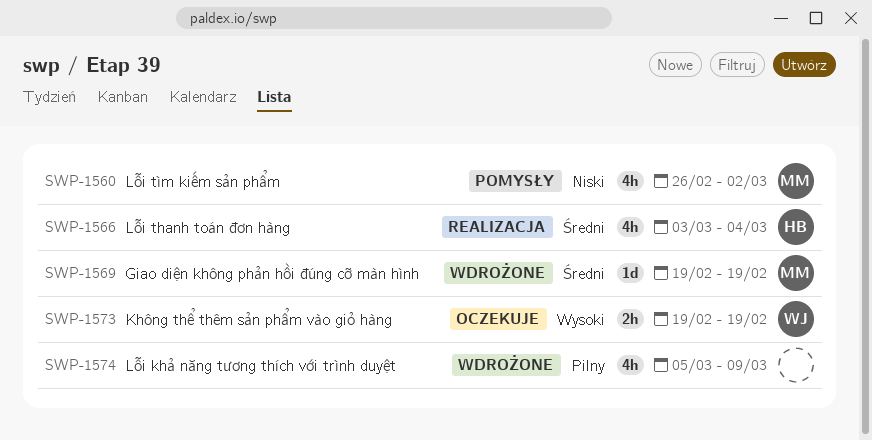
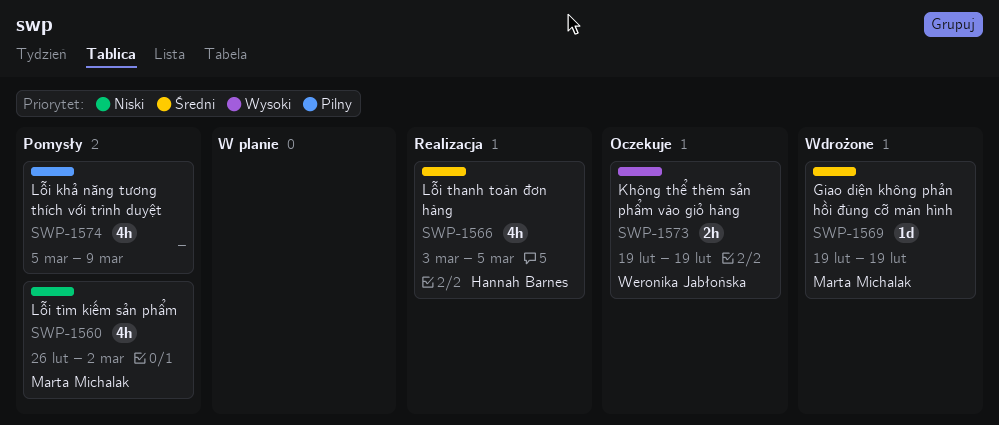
SWP-1566, due: Mar 4 -> Mar 5
SWP-1574, status: Wdrożone -> Pomysły

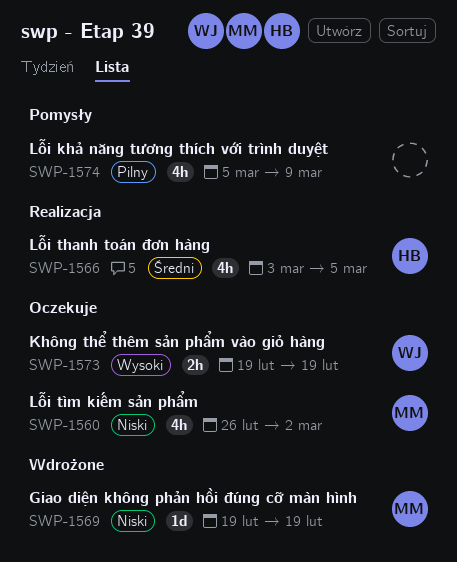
SWP-1560, status: Pomysły -> Oczekuje
SWP-1569, priority: Średni -> Niski

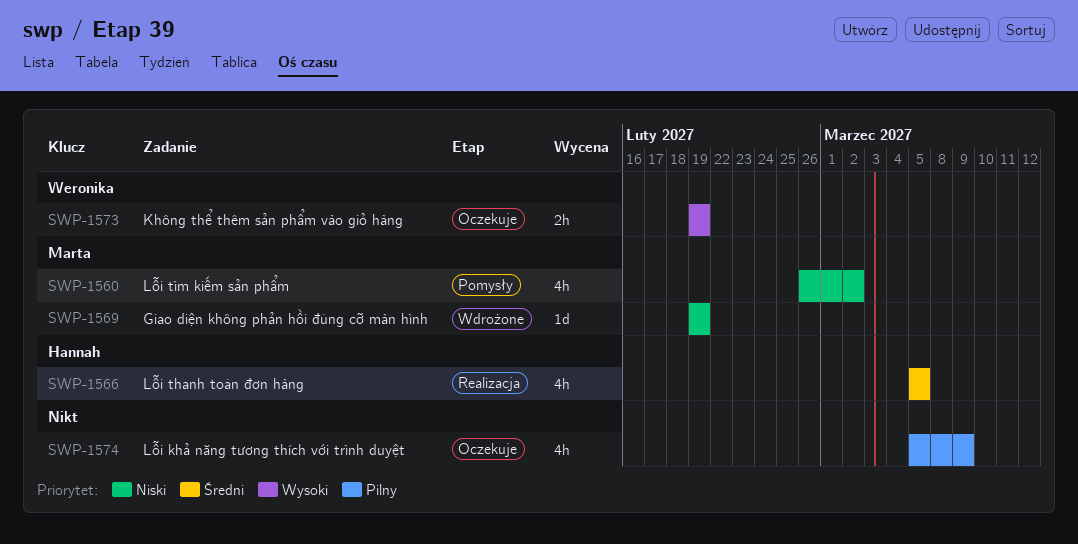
SWP-1560, status: Oczekuje -> Pomysły
SWP-1566, start: Mar 3 -> Mar 5
SWP-1574, status: Pomysły -> Oczekuje

